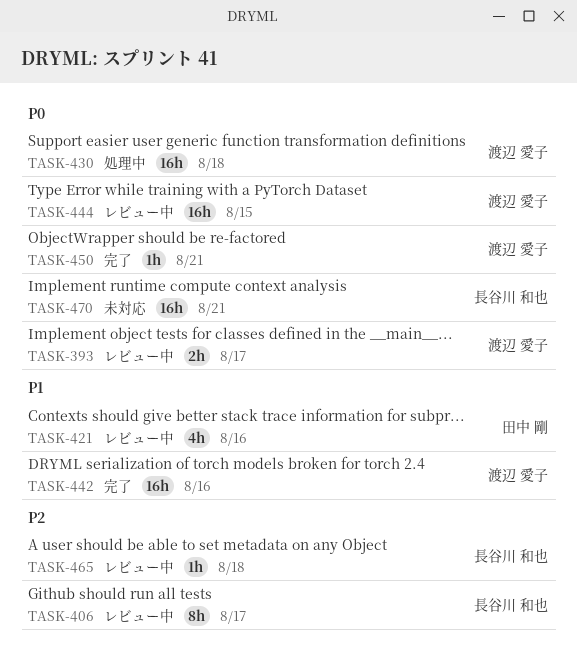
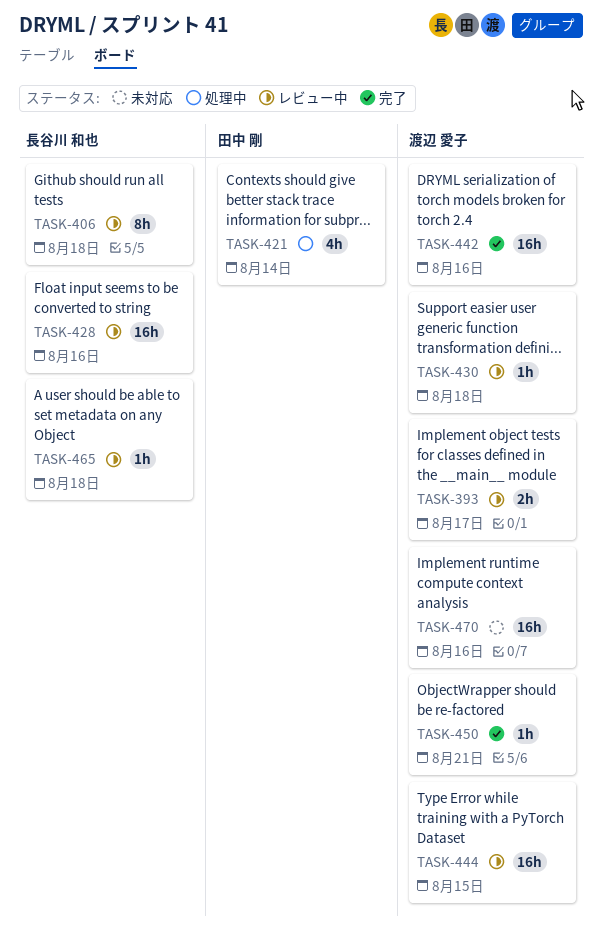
TASK-406, due: Aug 17 -> Aug 18
TASK-421, status: レビュー中 -> 処理中
TASK-421, due: Aug 16 -> Aug 14
TASK-428: none -> present
TASK-430, status: 処理中 -> レビュー中
TASK-430, estimate: 16h -> 1h
TASK-470, owner: 長谷川 和也 -> 渡辺 愛子
TASK-470, due: Aug 21 -> Aug 16

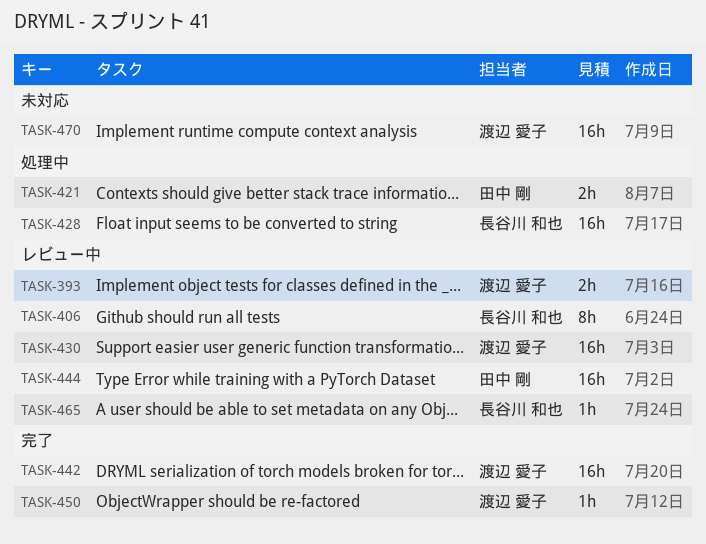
TASK-421, estimate: 4h -> 2h
TASK-428, status: レビュー中 -> 処理中
TASK-430, estimate: 1h -> 16h
TASK-444, owner: 渡辺 愛子 -> 田中 剛

